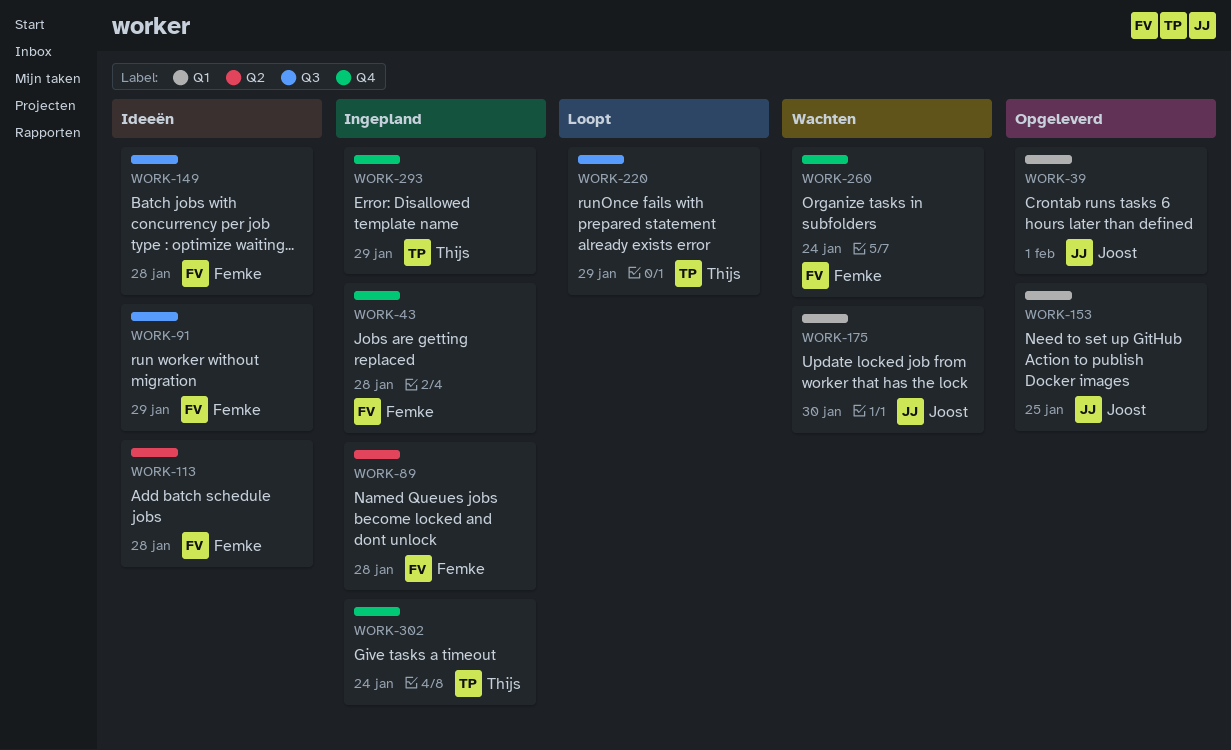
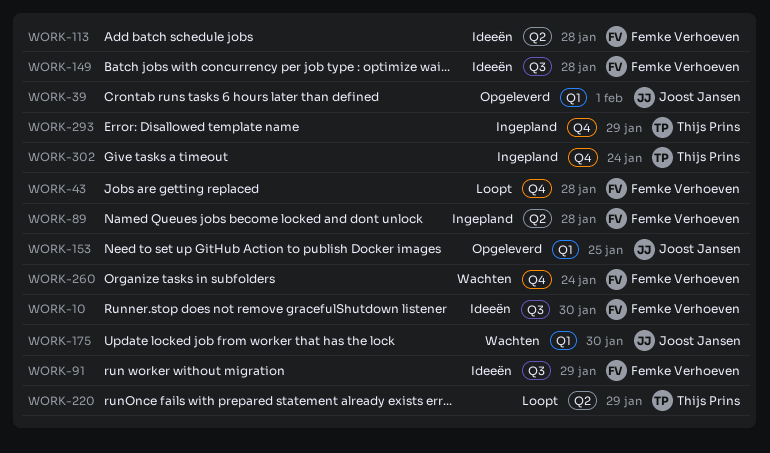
WORK-10: none -> present
WORK-43, status: Ingepland -> Loopt
WORK-220, label: Q3 -> Q2

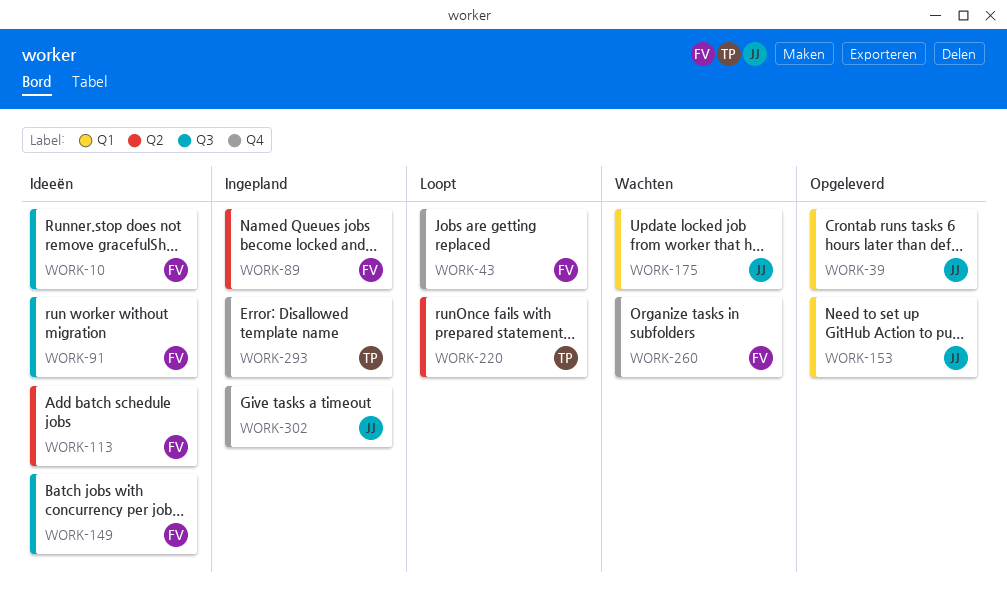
WORK-302, owner: Thijs Prins -> Joost Jansen

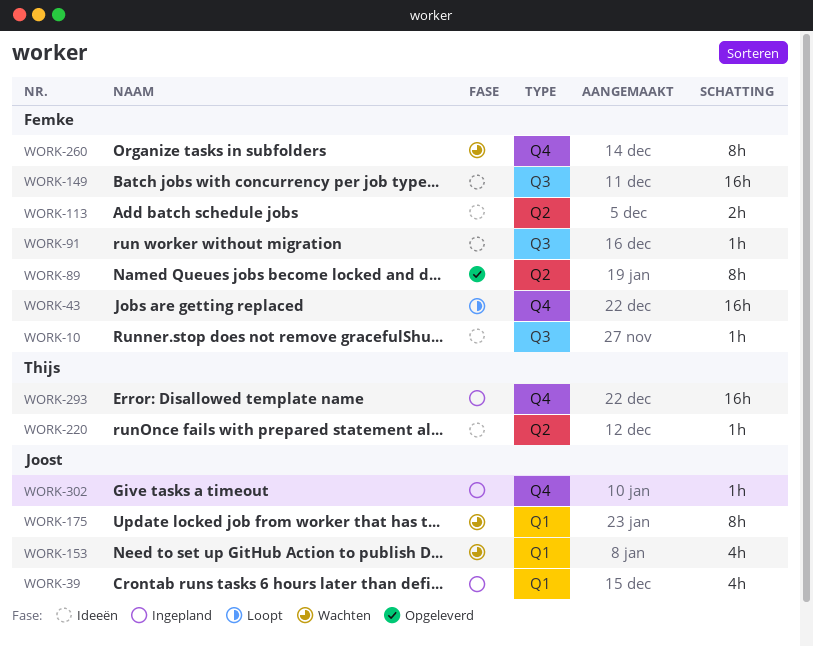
WORK-39, status: Opgeleverd -> Ingepland
WORK-89, status: Ingepland -> Opgeleverd
WORK-153, status: Opgeleverd -> Wachten
WORK-220, status: Loopt -> Ideeën

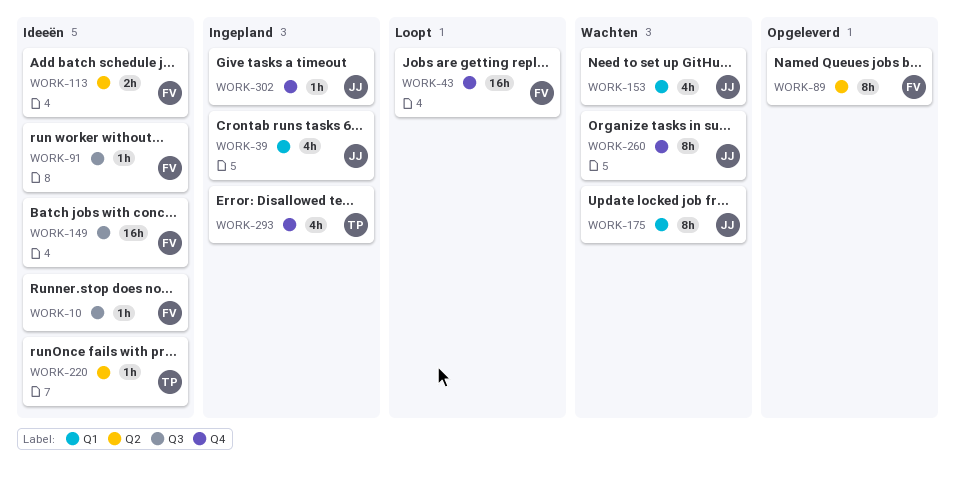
WORK-260, owner: Femke -> Joost
WORK-293, estimate: 16h -> 4h

